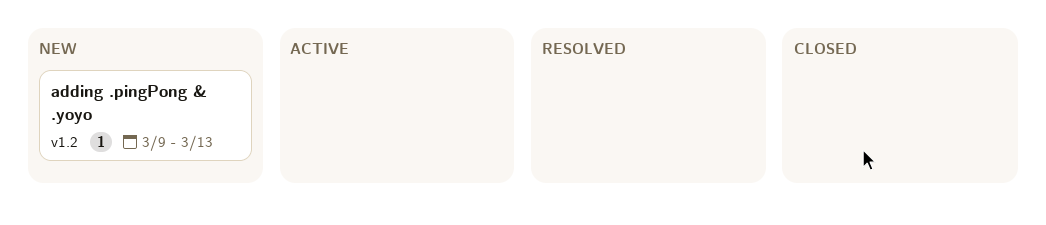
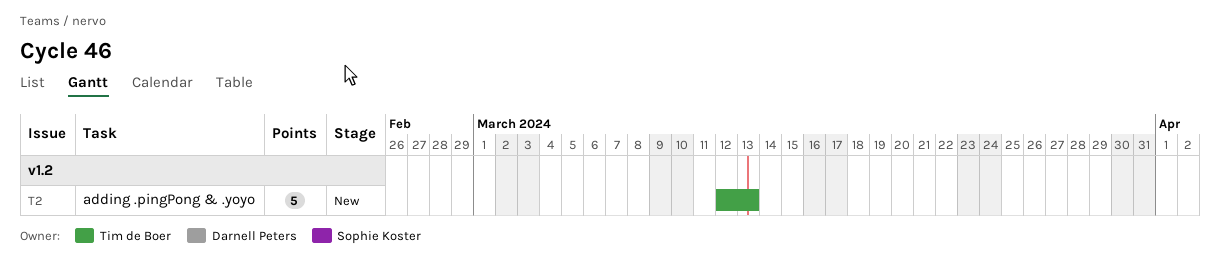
adding .pingPong & .yoyo, estimate: 1 -> 5
adding .pingPong & .yoyo, start: Mar 9 -> Mar 12

